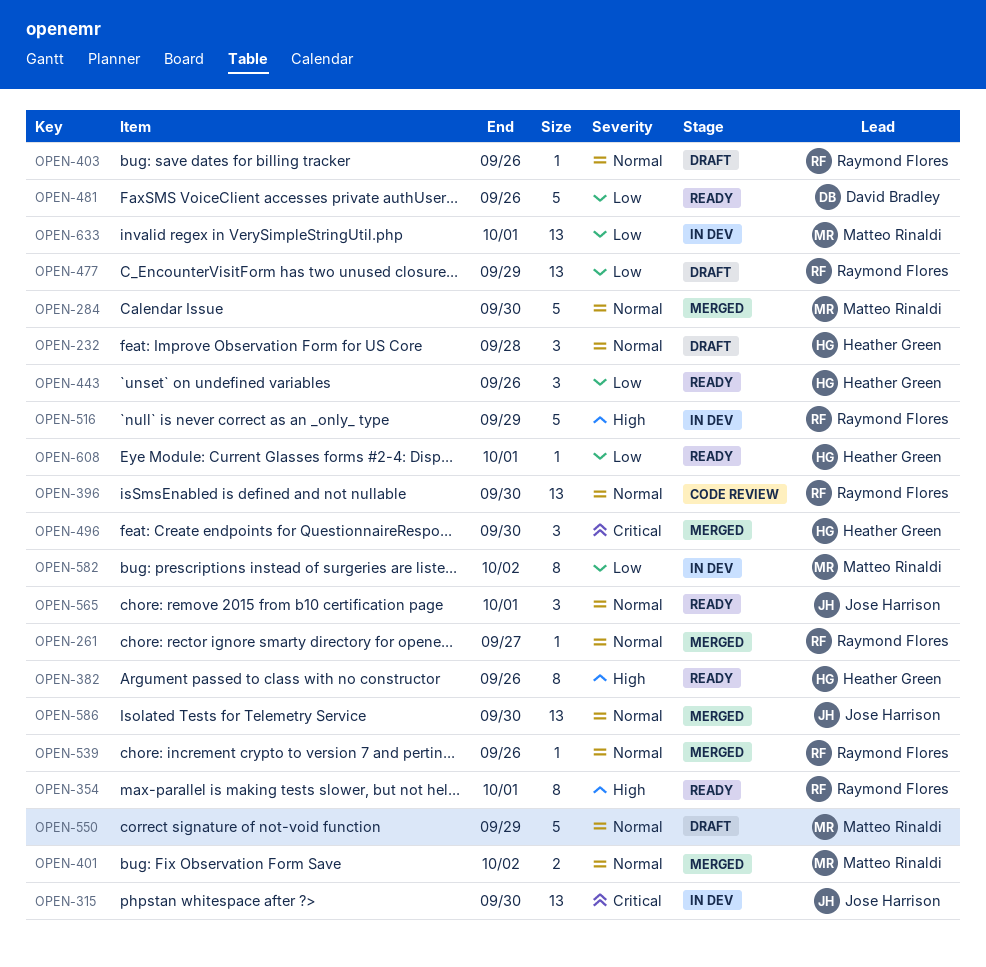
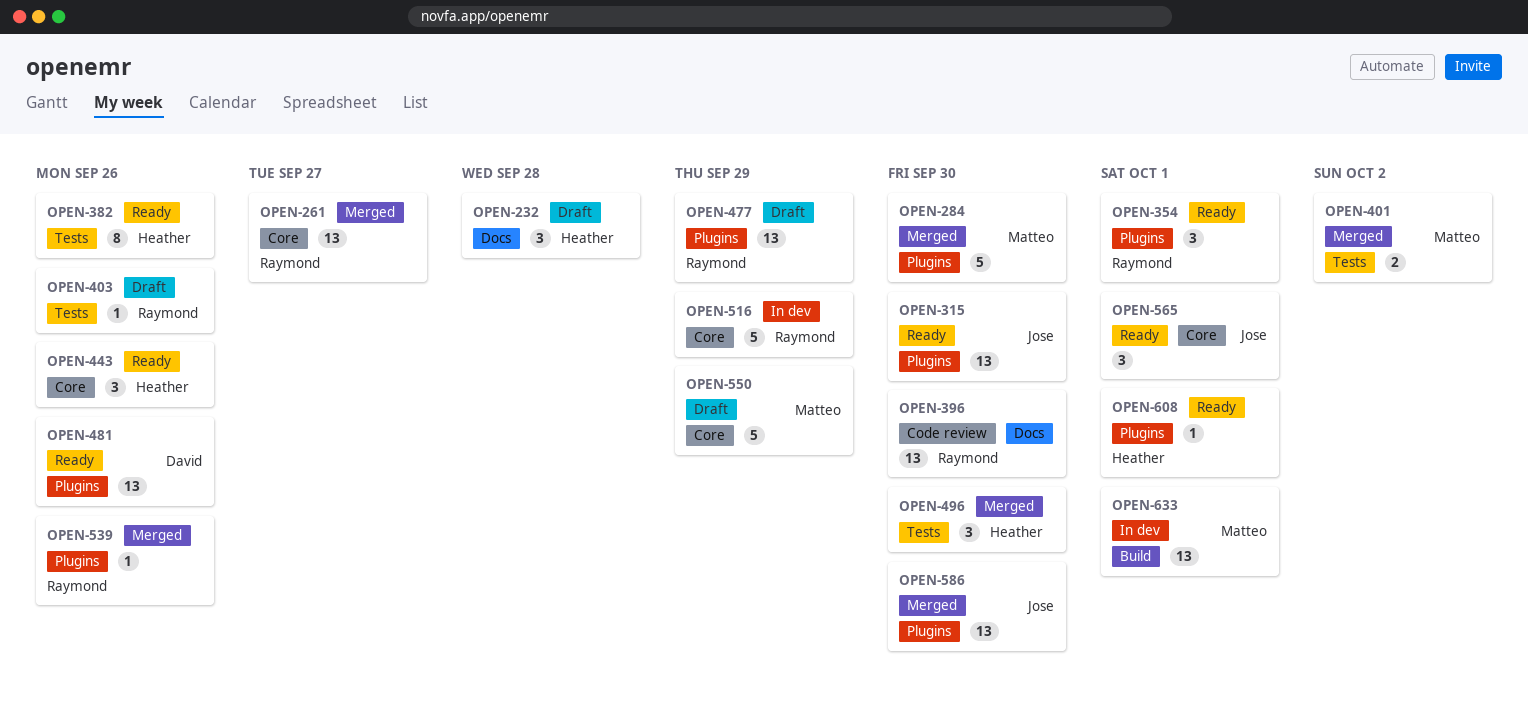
OPEN-261, estimate: 1 -> 13
OPEN-315, status: In dev -> Ready
OPEN-354, estimate: 8 -> 3
OPEN-481, estimate: 5 -> 13
OPEN-582: present -> none

